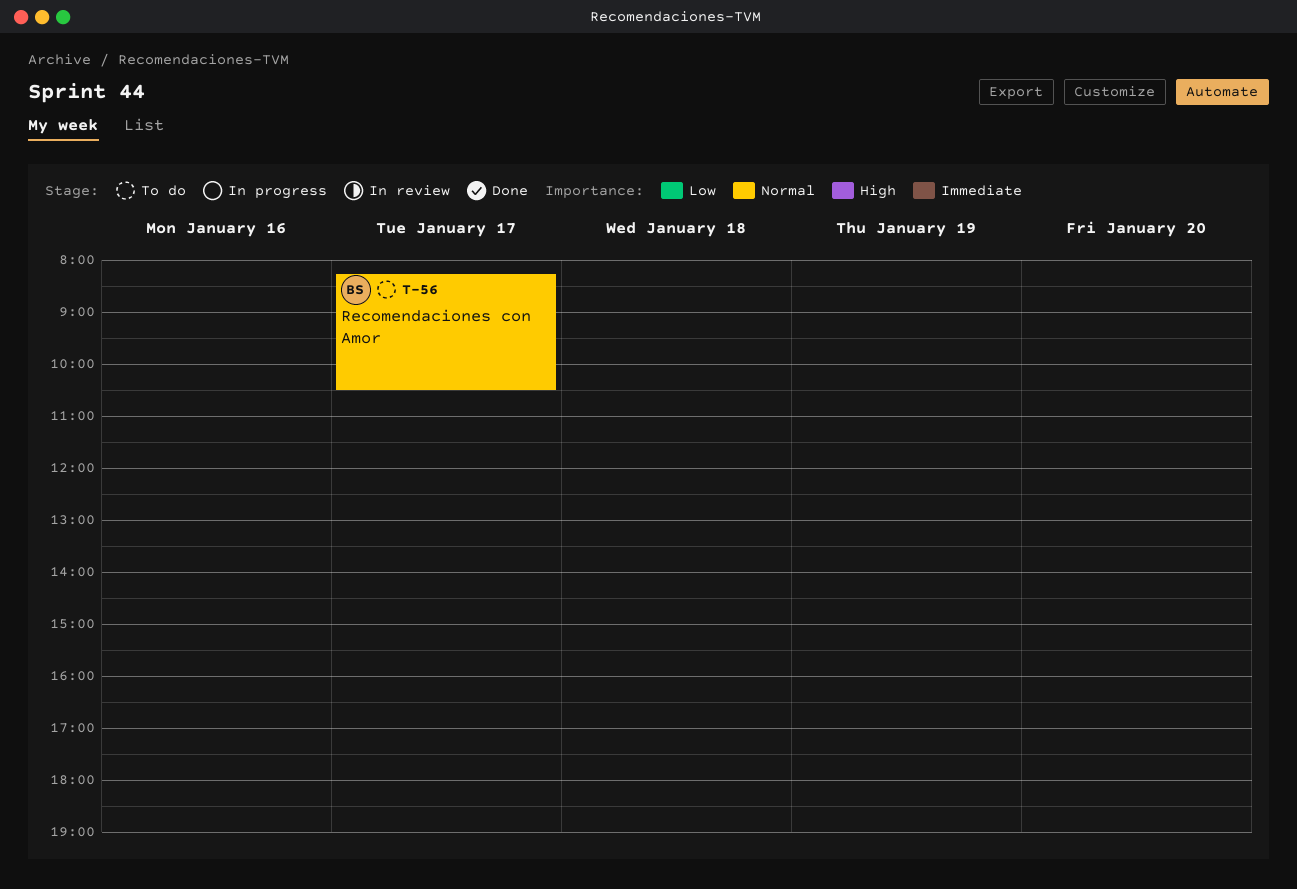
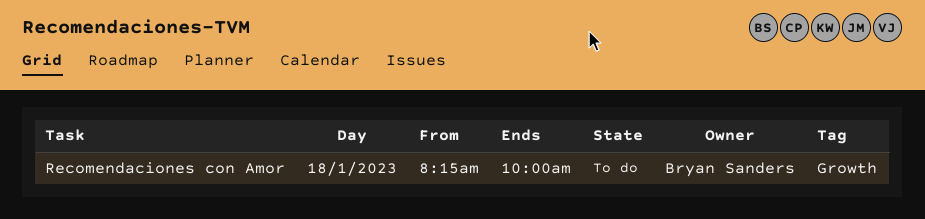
Recomendaciones con Amor, day: Jan 17 -> Jan 18
Recomendaciones con Amor, ends: 10:30 -> 10:00

